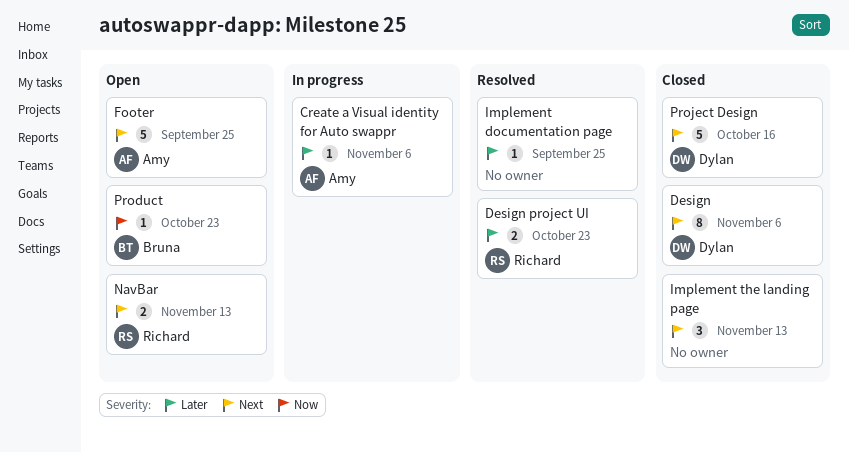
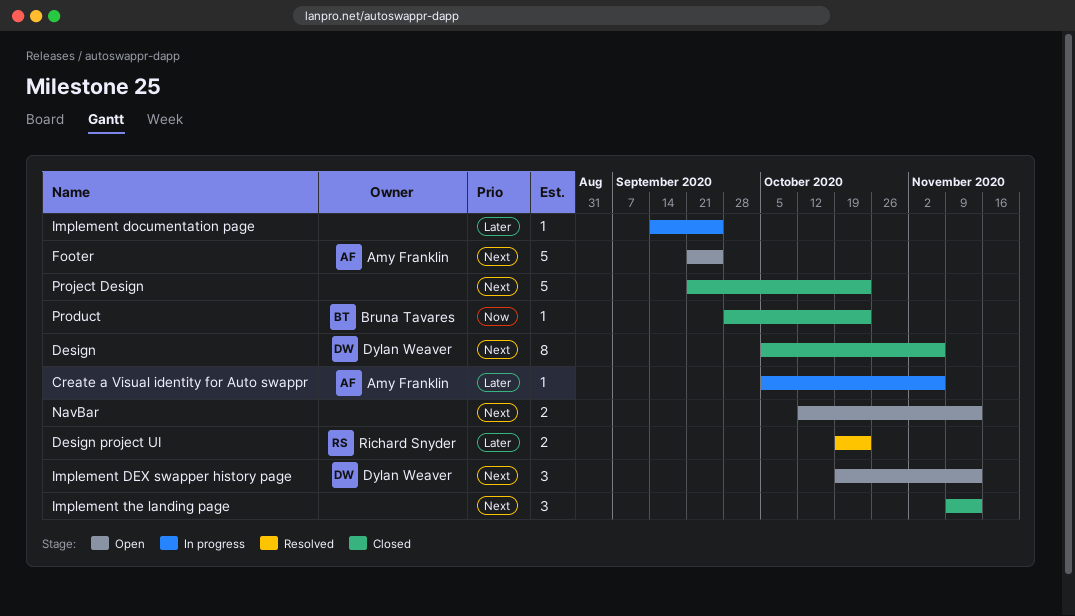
Implement DEX swapper history page: none -> present
Implement documentation page, status: Resolved -> In progress
NavBar, owner: Richard Snyder -> none
Product, status: Open -> Closed
Project Design, owner: Dylan Weaver -> none
Project Design, due: Oct 16 -> Oct 23

